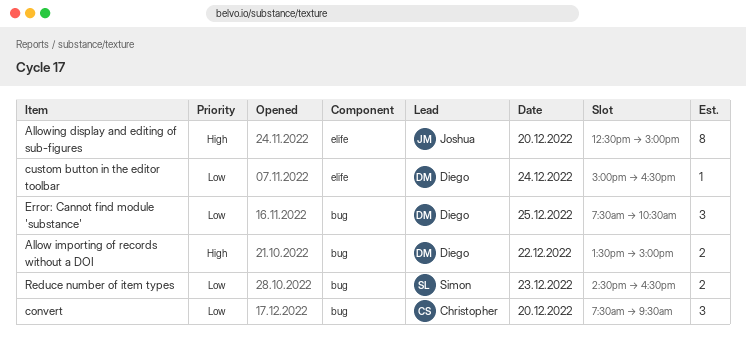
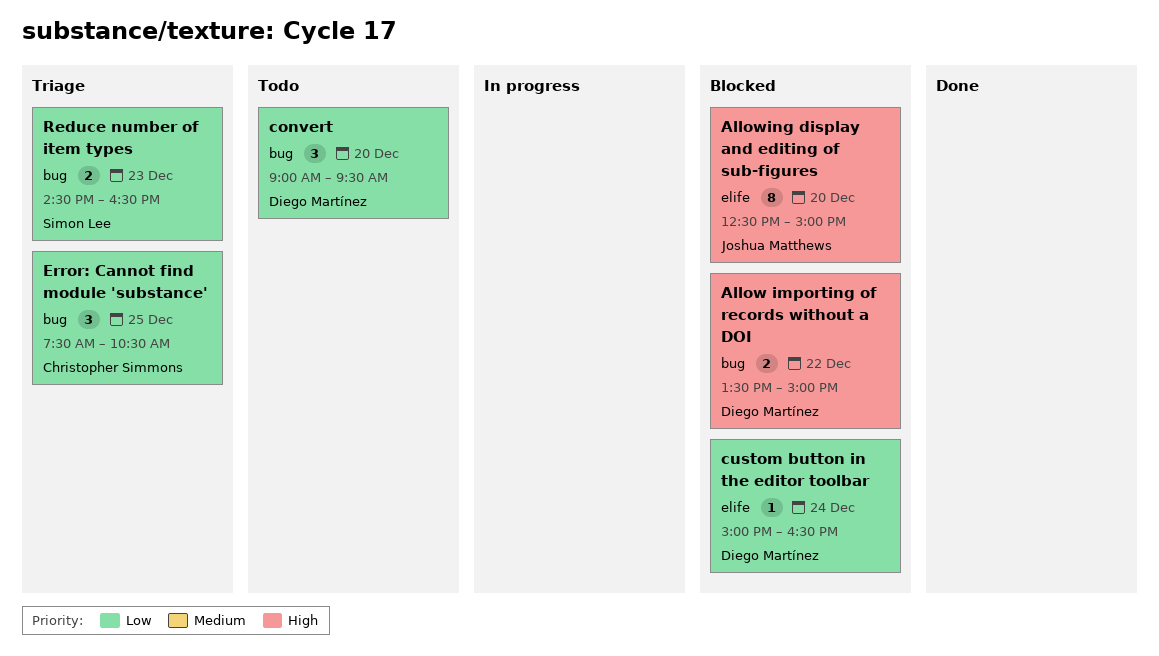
convert, owner: Christopher Simmons -> Diego Martínez
convert, begins: 07:30 -> 09:00
Error: Cannot find module 'substance', owner: Diego Martínez -> Christopher Simmons

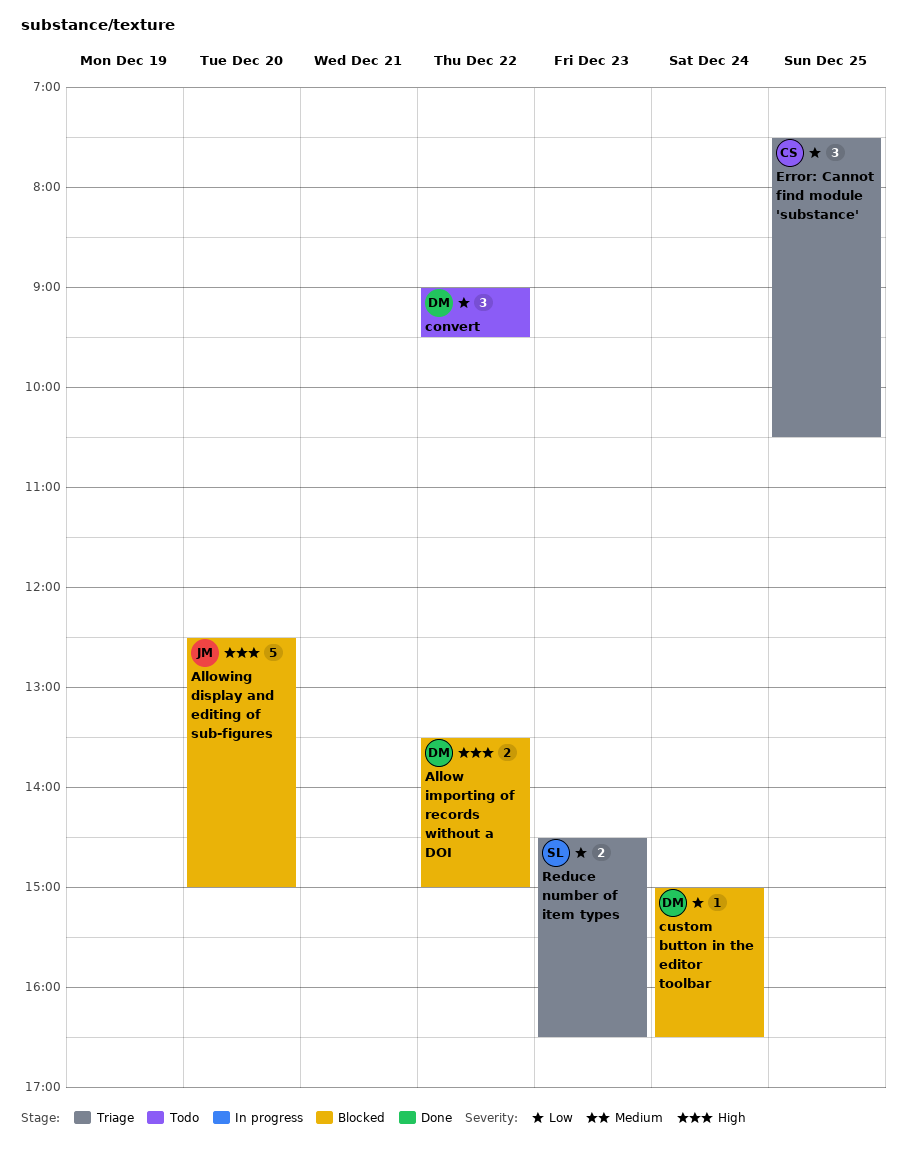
Allowing display and editing of sub-figures, estimate: 8 -> 5
convert, day: Dec 20 -> Dec 22

